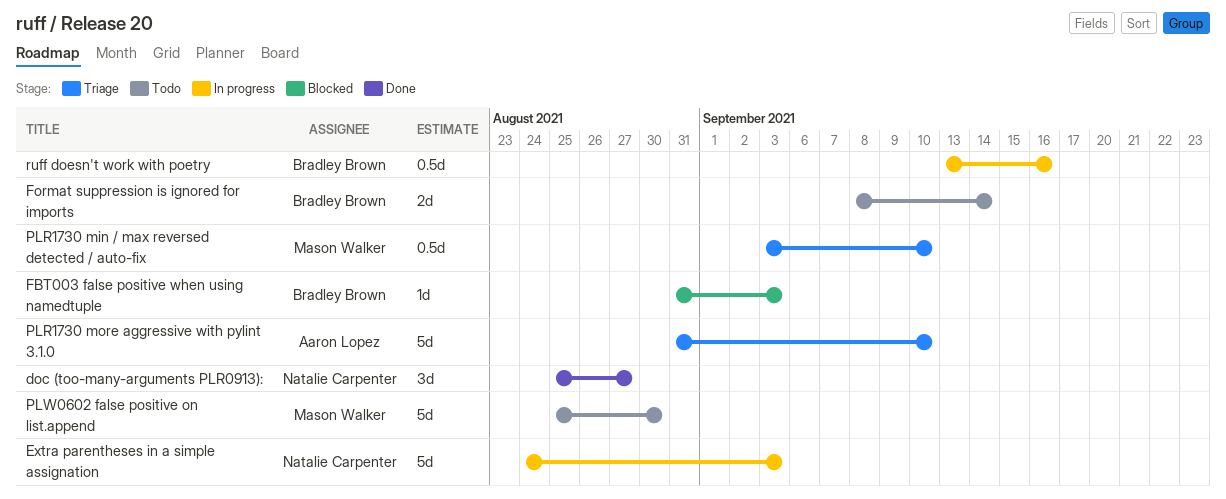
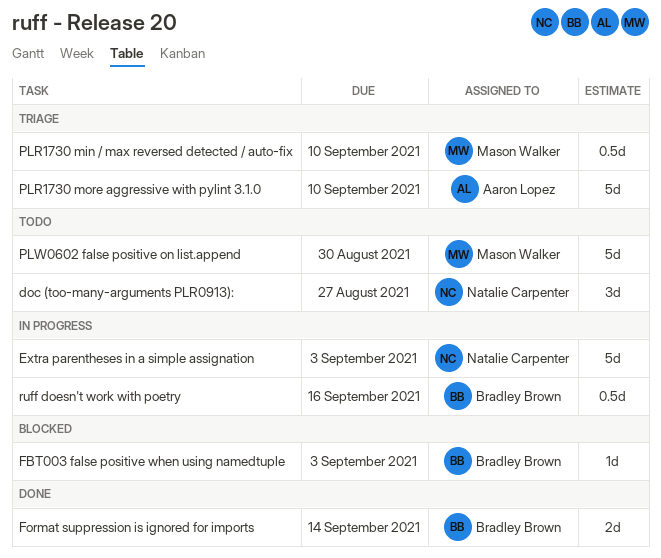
doc (too-many-arguments PLR0913):, status: Done -> Todo
Format suppression is ignored for imports, status: Todo -> Done

